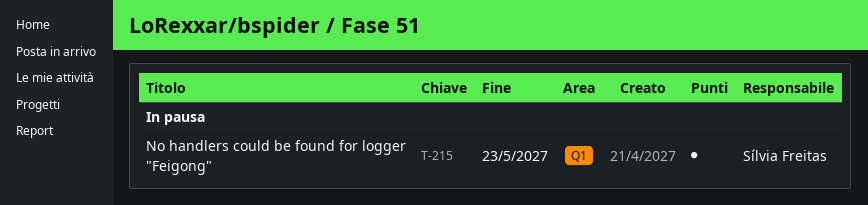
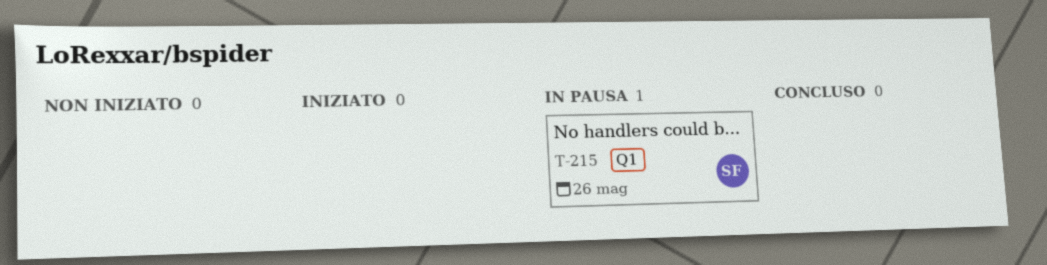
T-215, due: May 23 -> May 26

